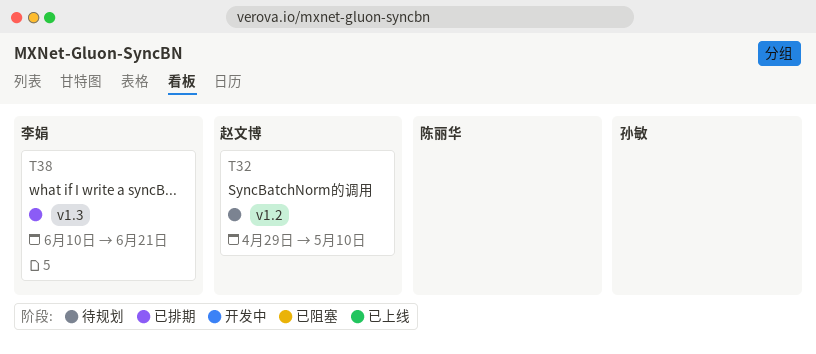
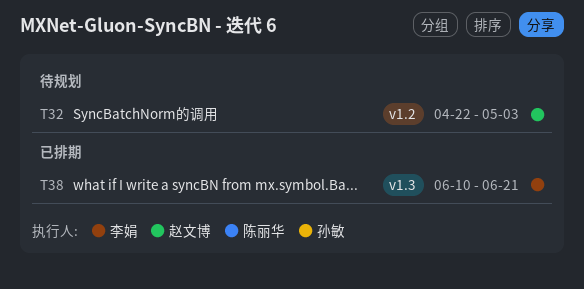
T32, start: Apr 29 -> Apr 22
T32, due: May 10 -> May 3

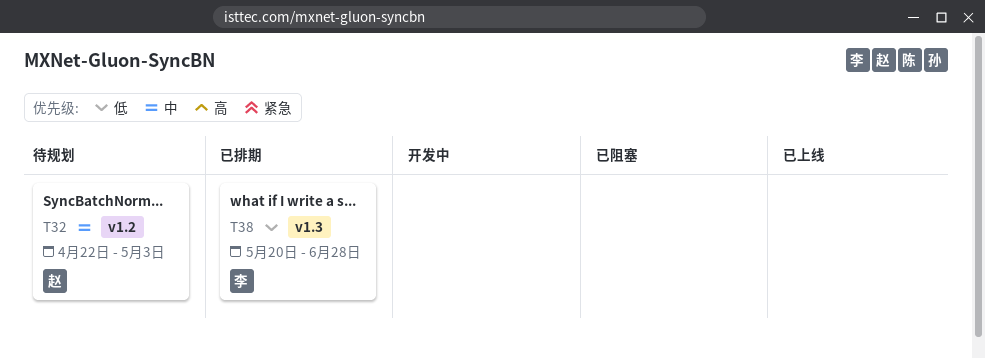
T38, start: Jun 10 -> May 20
T38, due: Jun 21 -> Jun 28

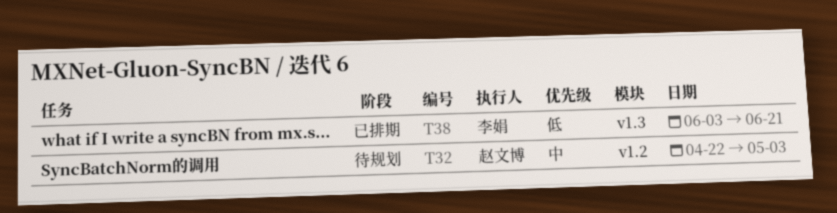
T38, start: May 20 -> Jun 3
T38, due: Jun 28 -> Jun 21

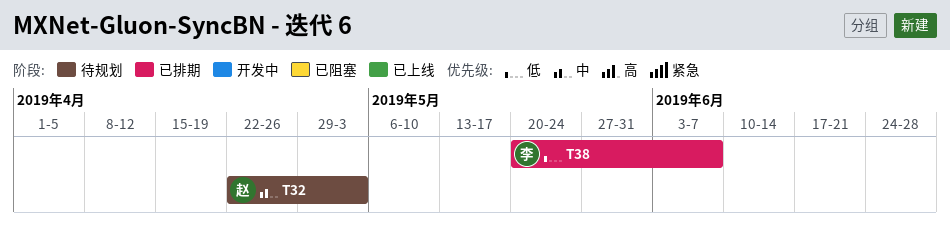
T38, start: Jun 3 -> May 20
T38, due: Jun 21 -> Jun 7

